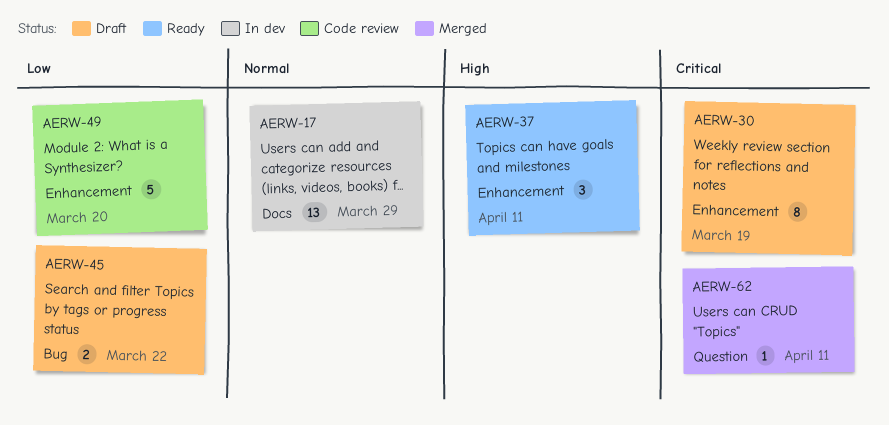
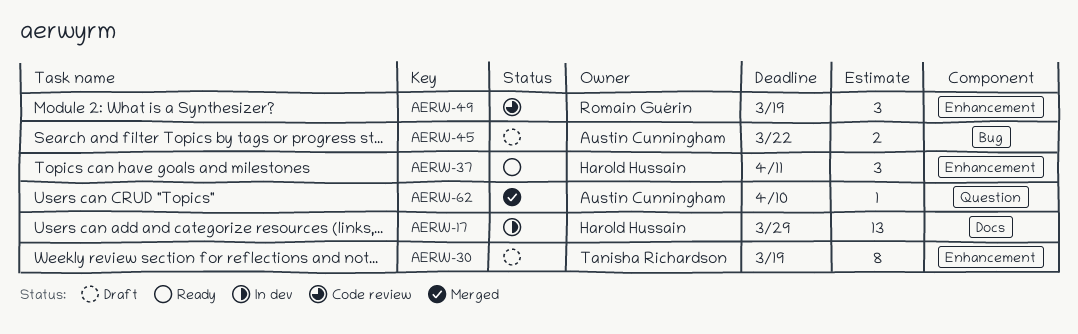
AERW-49, estimate: 5 -> 3
AERW-49, due: Mar 20 -> Mar 19
AERW-62, due: Apr 11 -> Apr 10

